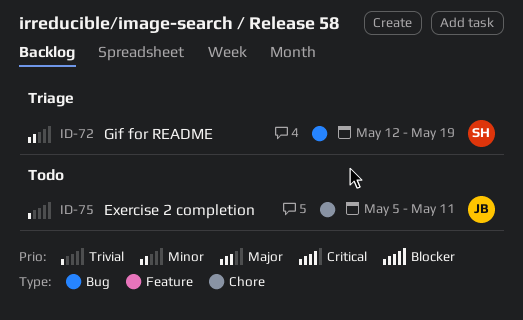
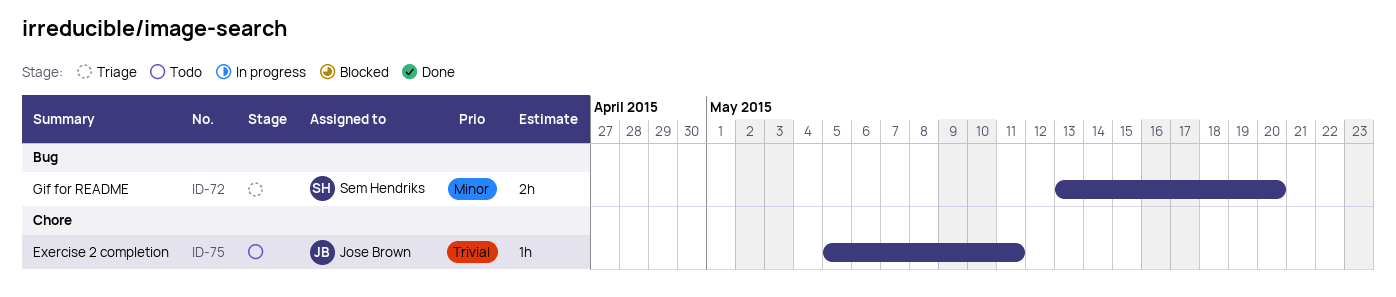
ID-72, start: May 12 -> May 13
ID-72, due: May 19 -> May 20

